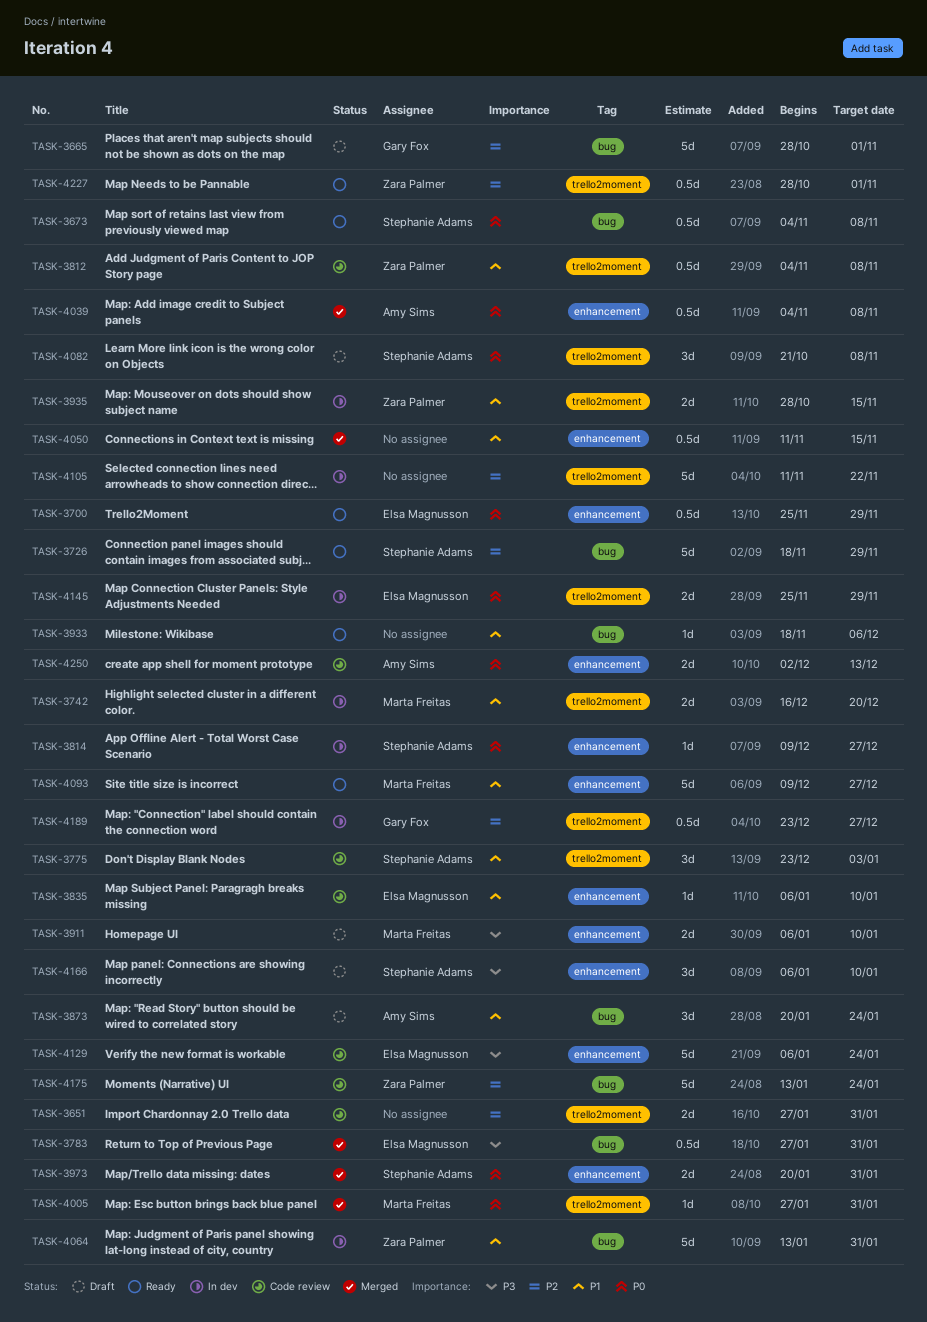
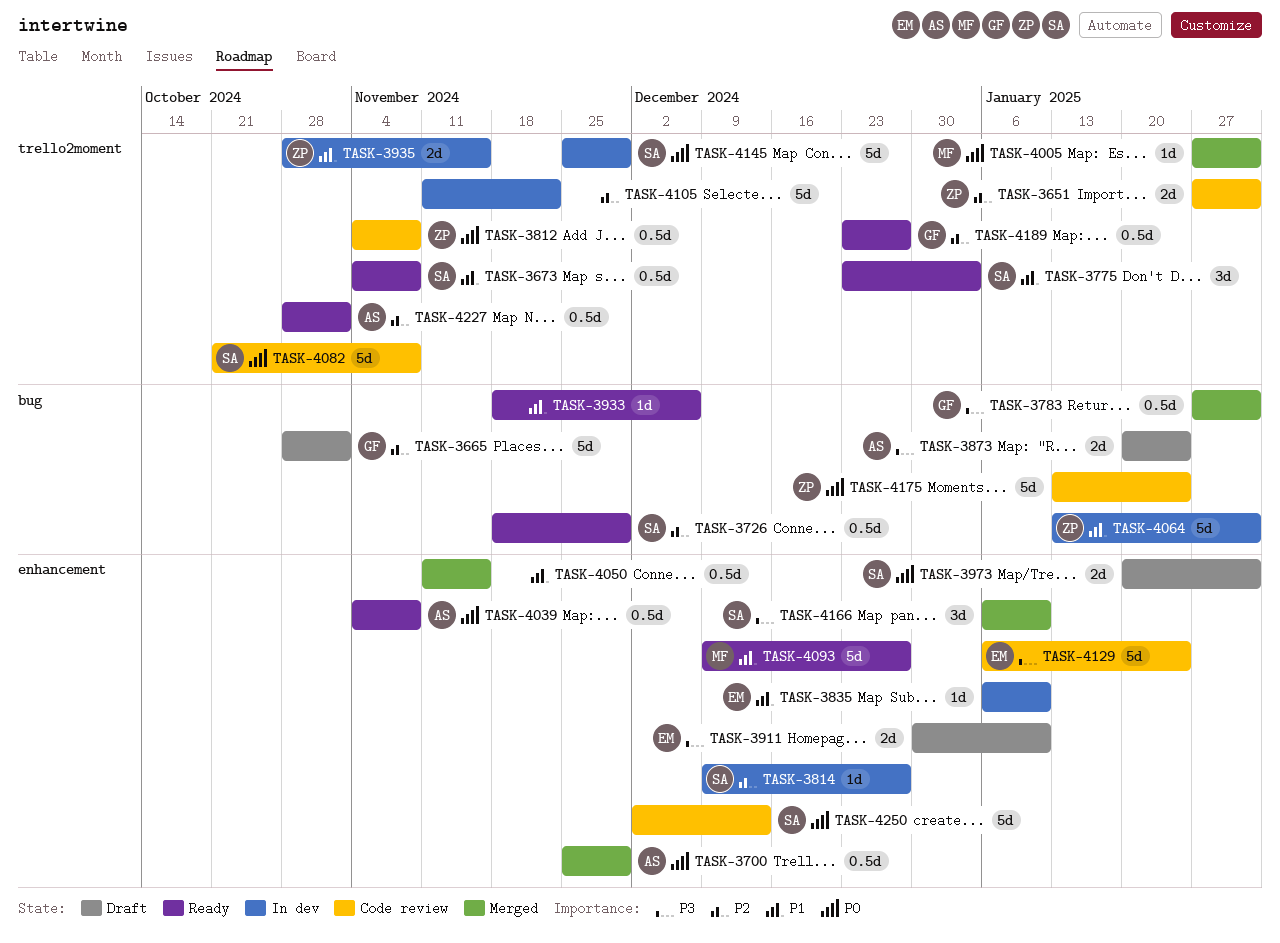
TASK-3651, owner: none -> Zara Palmer
TASK-3673, priority: P0 -> P1
TASK-3673, label: bug -> trello2moment
TASK-3700, status: Ready -> Merged
TASK-3700, owner: Elsa Magnusson -> Amy Sims
TASK-3726, estimate: 5d -> 0.5d
TASK-3742: present -> none
TASK-3775, status: Code review -> Ready
TASK-3783, owner: Elsa Magnusson -> Gary Fox
TASK-3812, priority: P1 -> P0
TASK-3814, priority: P0 -> P2
TASK-3835, status: Code review -> In dev
TASK-3873, priority: P1 -> P3
TASK-3873, estimate: 3d -> 2d
TASK-3911, owner: Marta Freitas -> Elsa Magnusson
TASK-3911, start: Jan 6 -> Dec 30
TASK-3973, status: Merged -> Draft
TASK-4039, status: Merged -> Ready
TASK-4082, status: Draft -> Code review
TASK-4082, estimate: 3d -> 5d
TASK-4145, owner: Elsa Magnusson -> Stephanie Adams
TASK-4145, estimate: 2d -> 5d
TASK-4166, status: Draft -> Merged
TASK-4175, priority: P2 -> P0
TASK-4189, status: In dev -> Ready
TASK-4227, owner: Zara Palmer -> Amy Sims
TASK-4250, owner: Amy Sims -> Stephanie Adams
TASK-4250, estimate: 2d -> 5d

